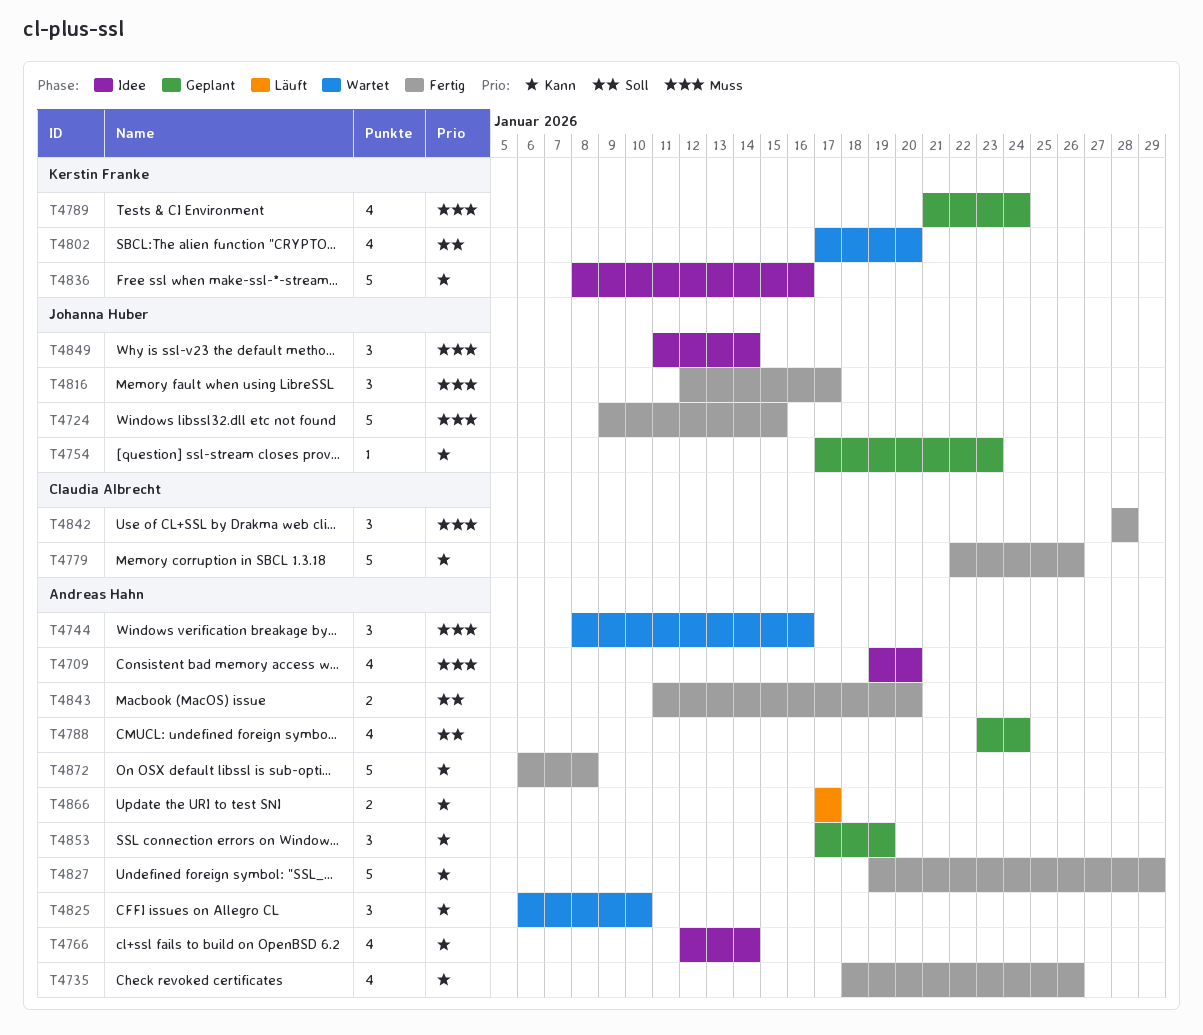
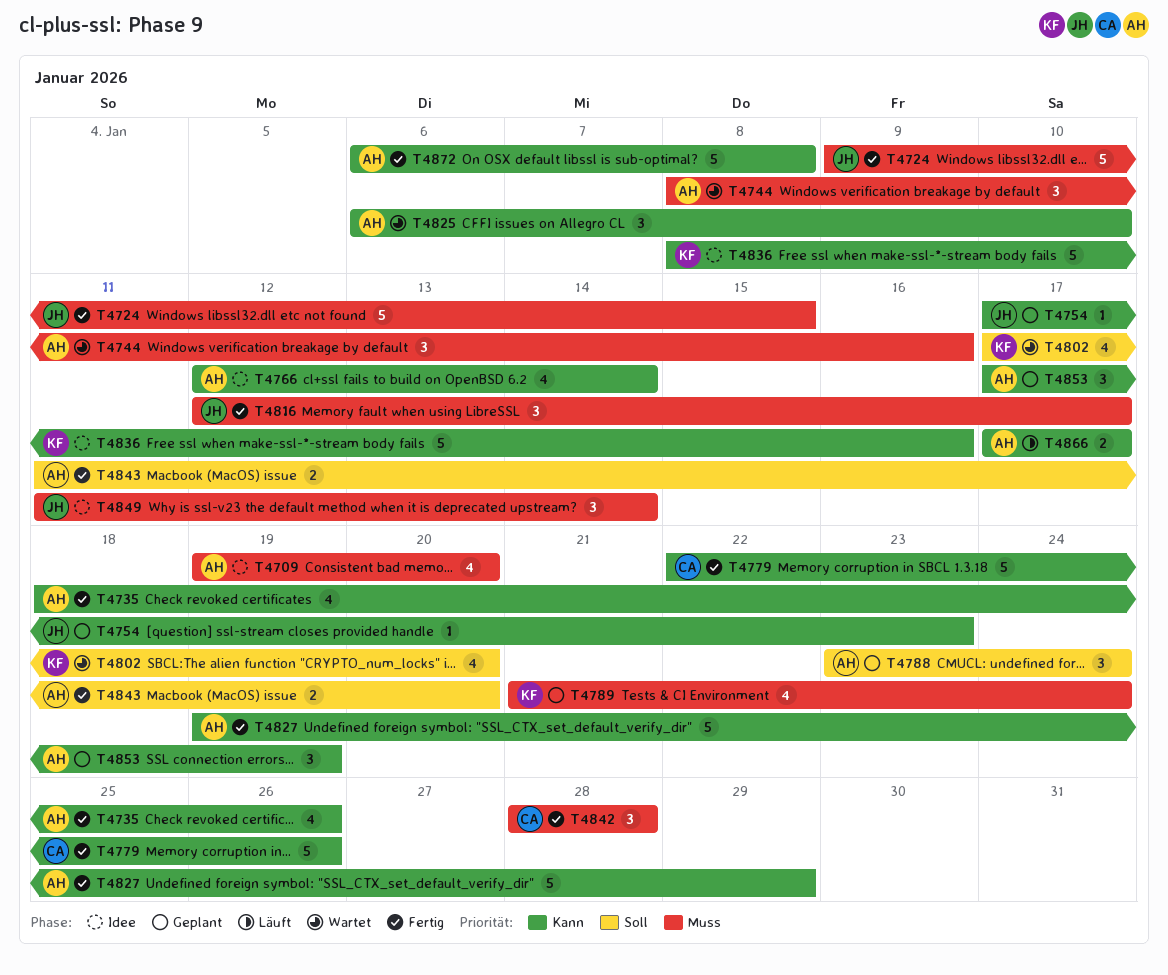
T4788, estimate: 4 -> 3

